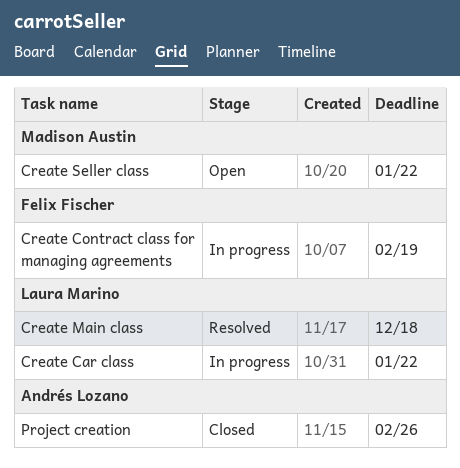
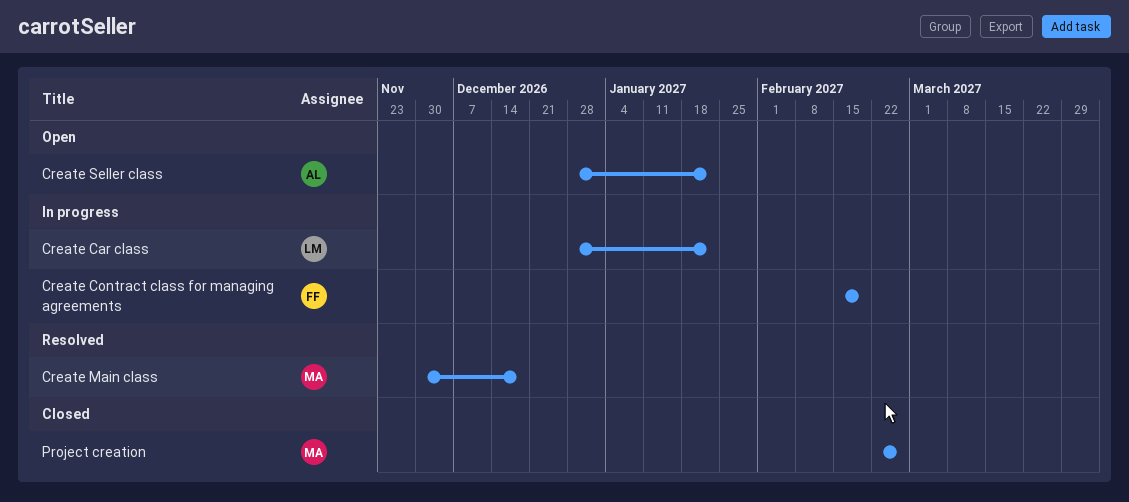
Create Main class, owner: Laura Marino -> Madison Austin
Create Seller class, owner: Madison Austin -> Andrés Lozano
Project creation, owner: Andrés Lozano -> Madison Austin

